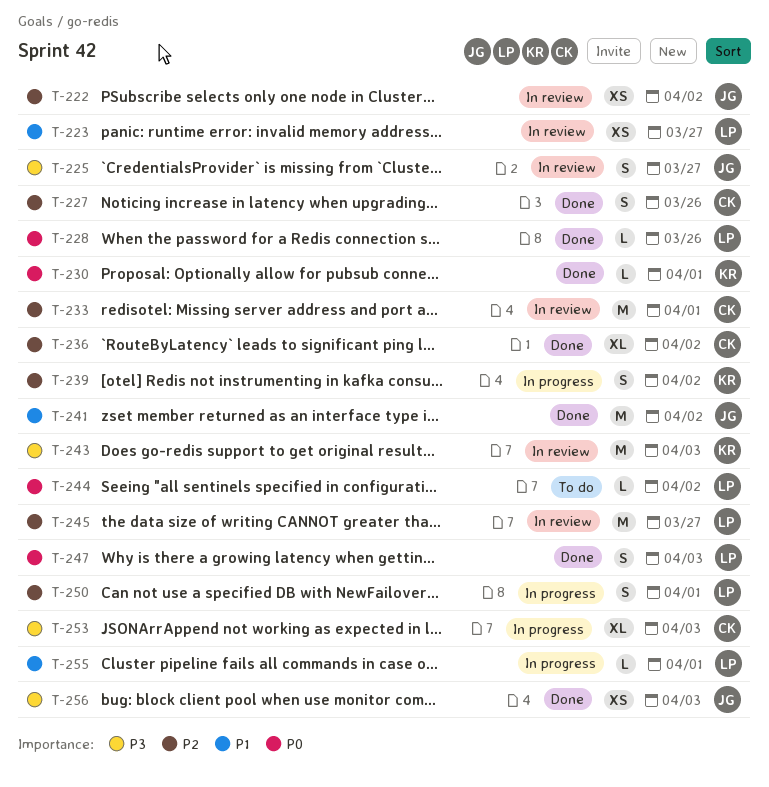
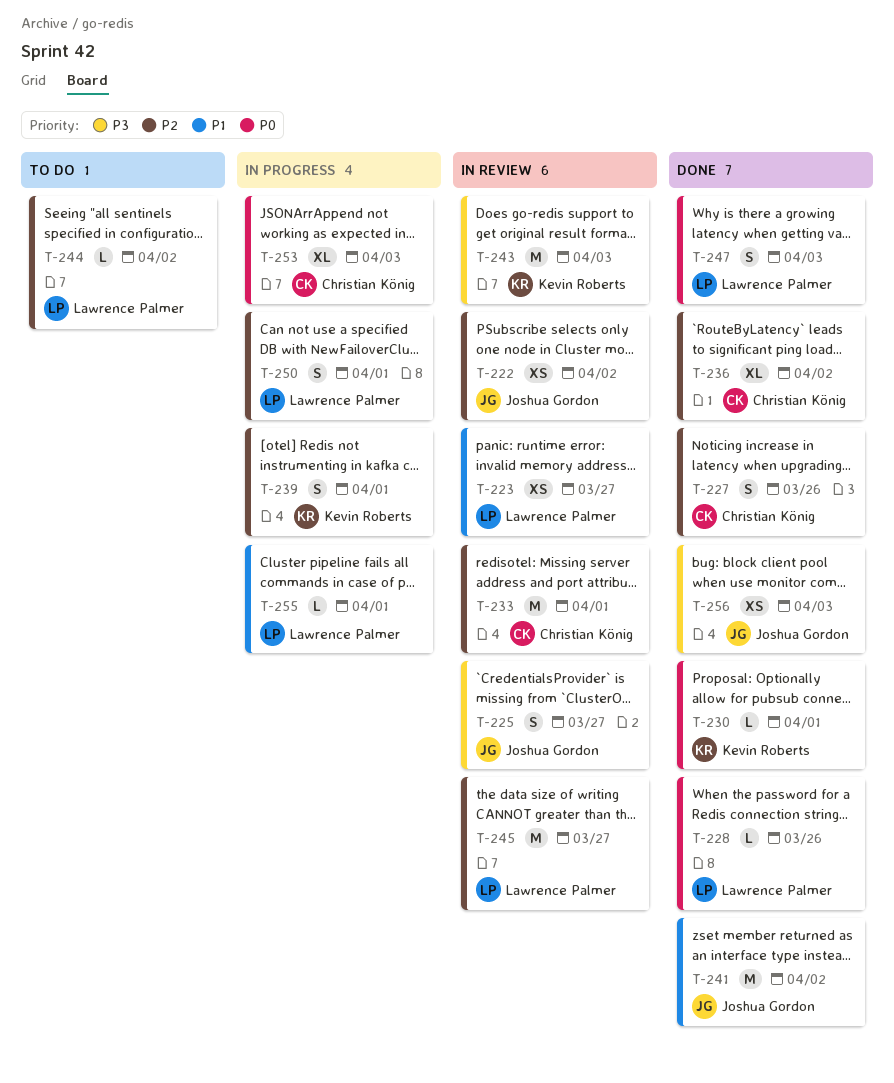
T-239, due: Apr 2 -> Apr 1
T-244, priority: P0 -> P2
T-253, priority: P3 -> P0

